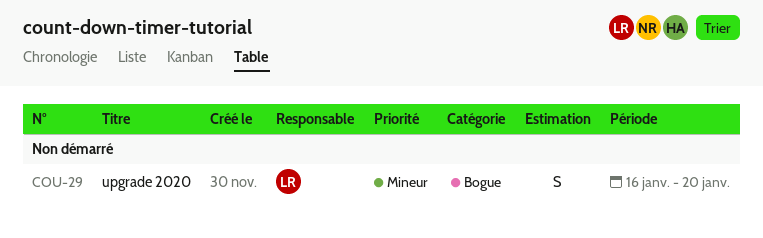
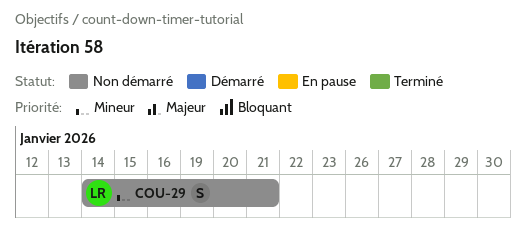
COU-29, start: Jan 16 -> Jan 14
COU-29, due: Jan 20 -> Jan 21

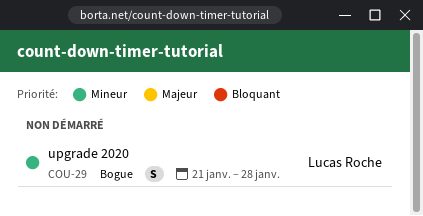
COU-29, start: Jan 14 -> Jan 21
COU-29, due: Jan 21 -> Jan 28

